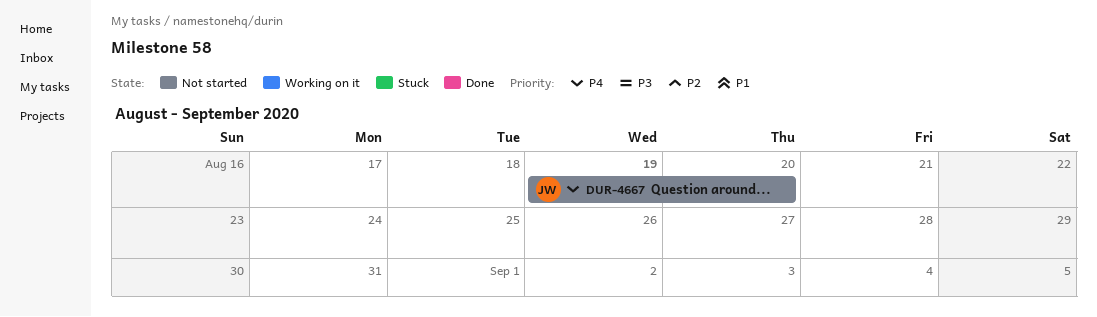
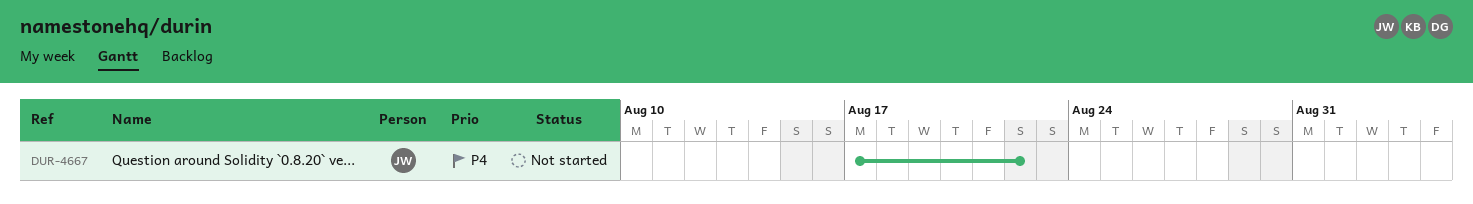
DUR-4667, start: Aug 19 -> Aug 17
DUR-4667, due: Aug 20 -> Aug 22

